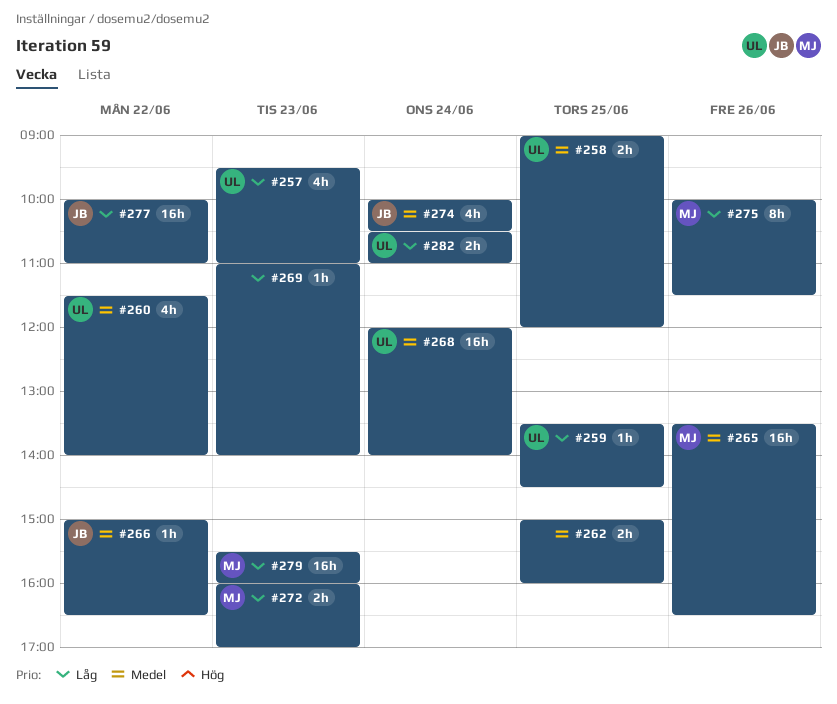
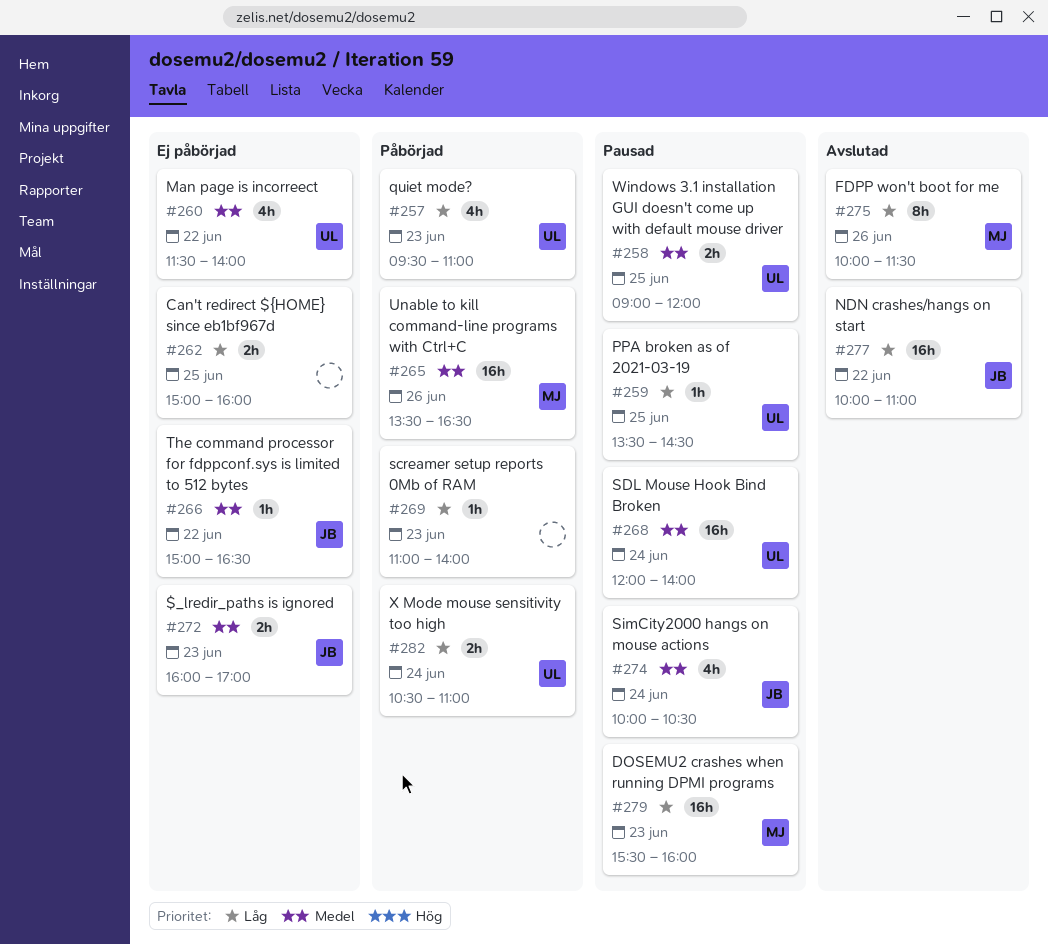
#262, priority: Medel -> Låg
#272, owner: MJ -> JB
#272, priority: Låg -> Medel

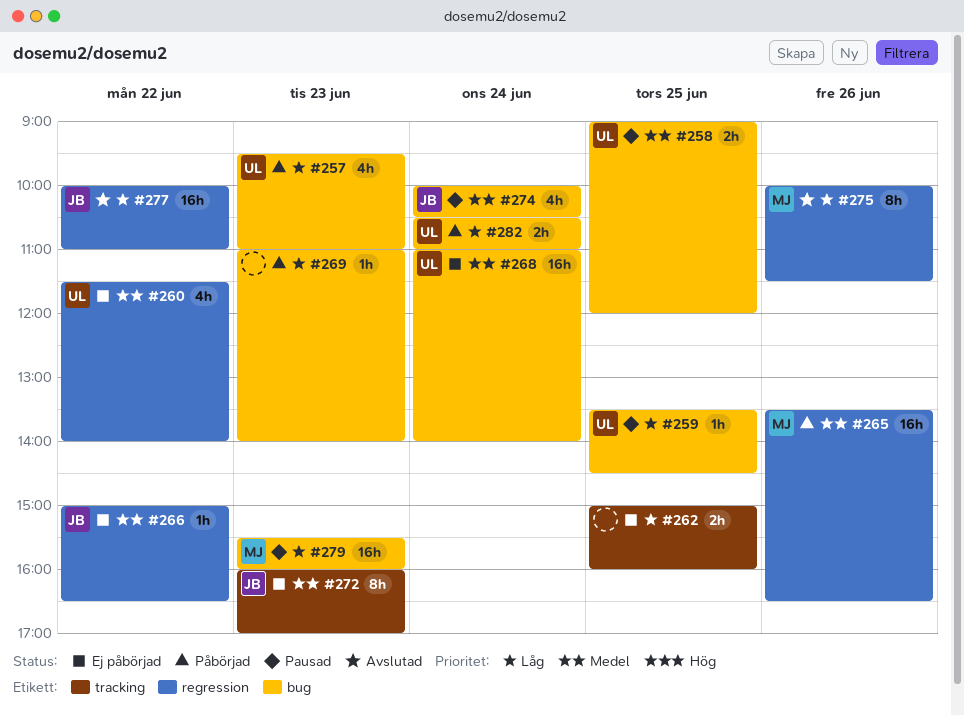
#268, status: Pausad -> Ej påbörjad
#268, begins: 12:00 -> 11:00
#272, estimate: 2h -> 8h

